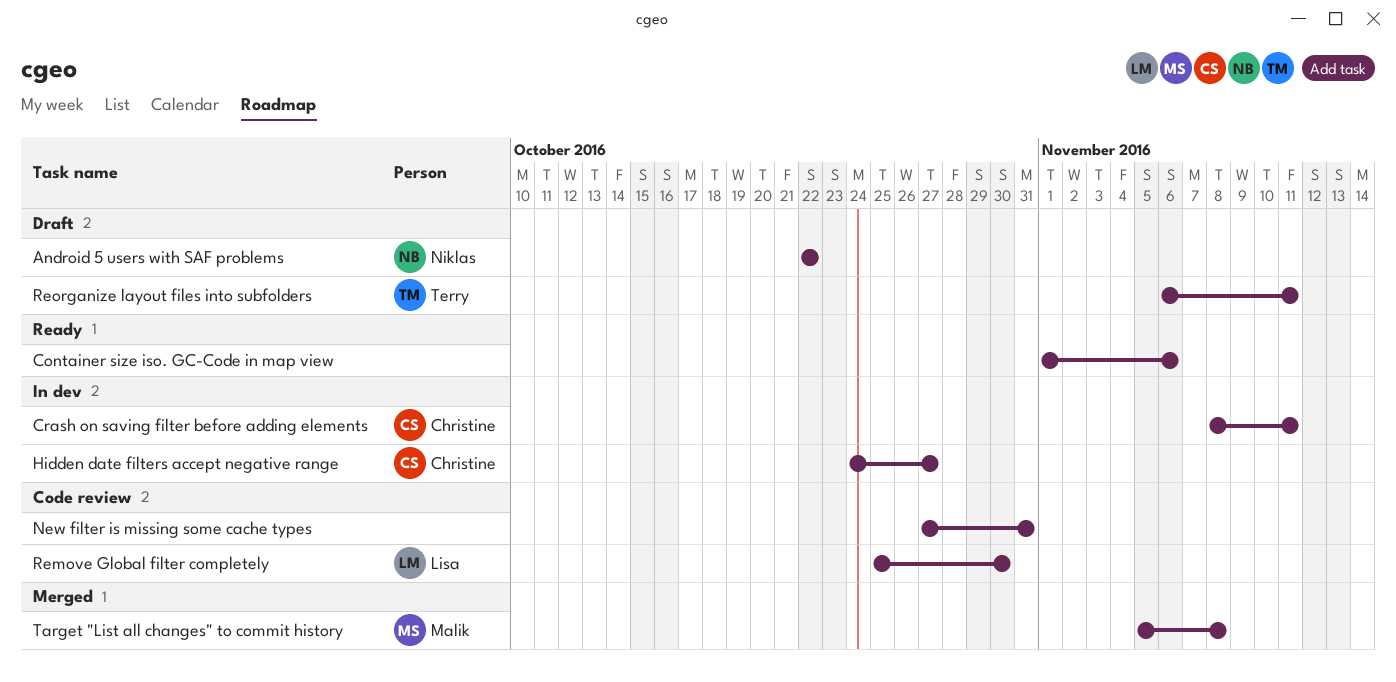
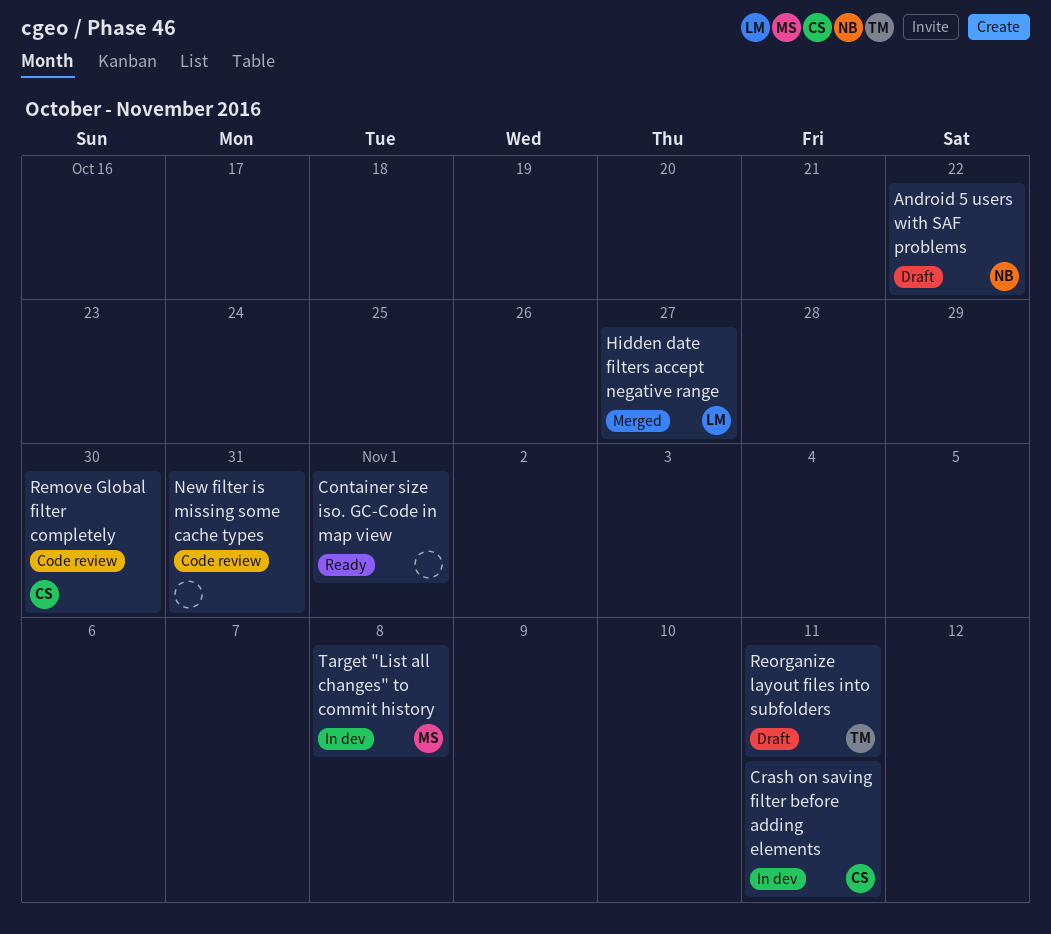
Container size iso. GC-Code in map view, due: Nov 6 -> Nov 1
Hidden date filters accept negative range, status: In dev -> Merged
Hidden date filters accept negative range, owner: Christine -> Lisa
Remove Global filter completely, owner: Lisa -> Christine
Target "List all changes" to commit history, status: Merged -> In dev

